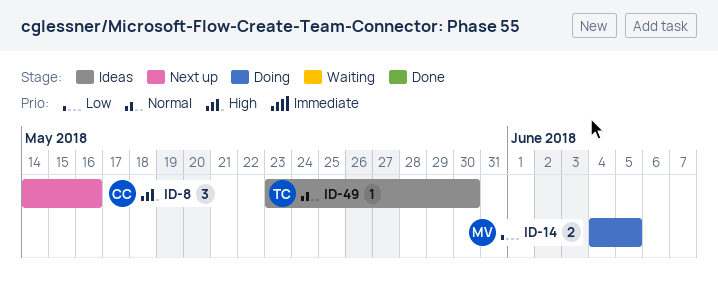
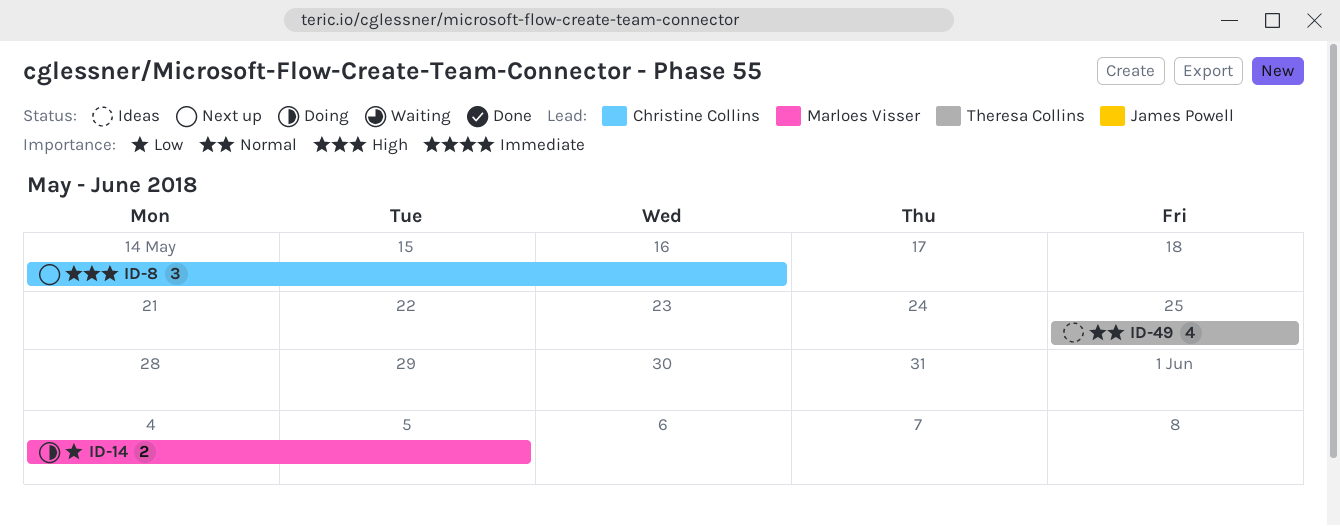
ID-49, estimate: 1 -> 4
ID-49, start: May 23 -> May 25
ID-49, due: May 30 -> May 25

